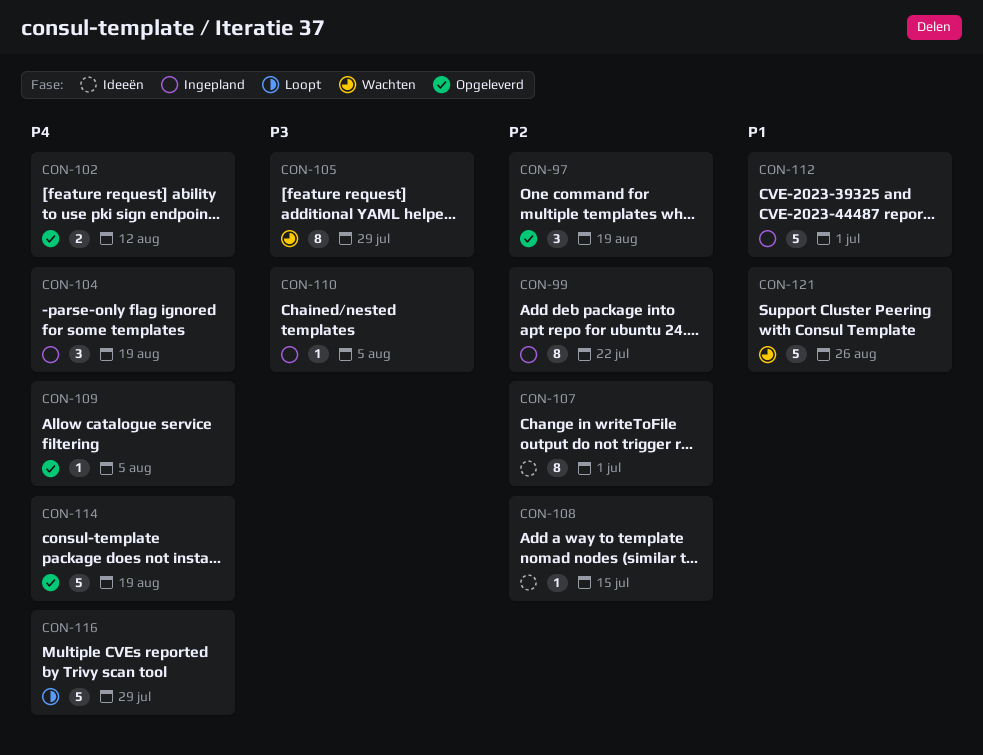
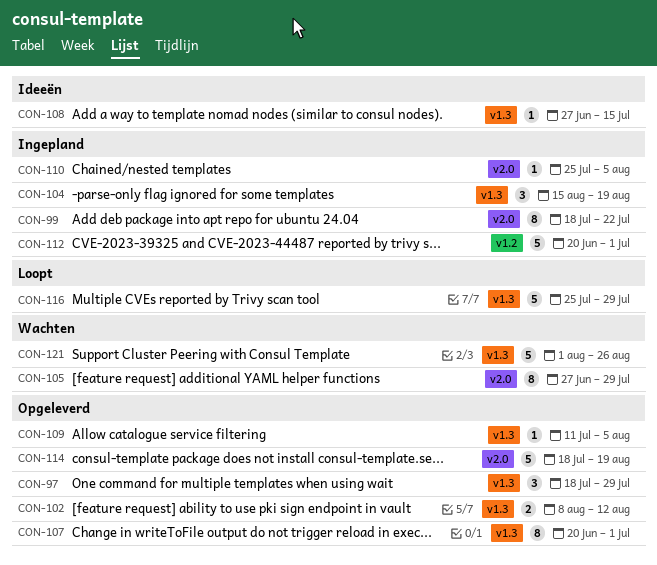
CON-97, due: Aug 19 -> Jul 29
CON-107, status: Ideeën -> Opgeleverd

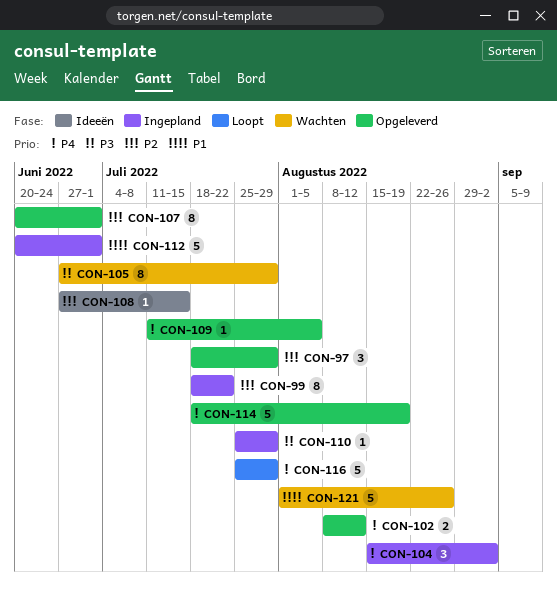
CON-104, due: Aug 19 -> Sep 2
CON-110, due: Aug 5 -> Jul 29

